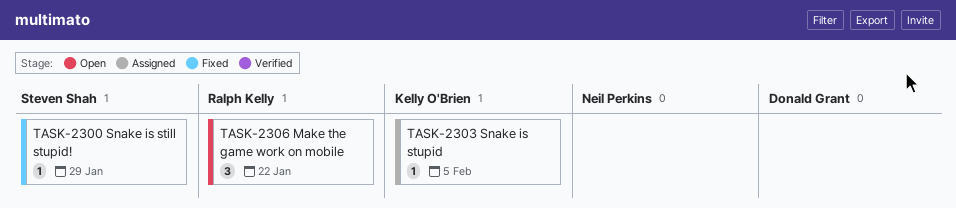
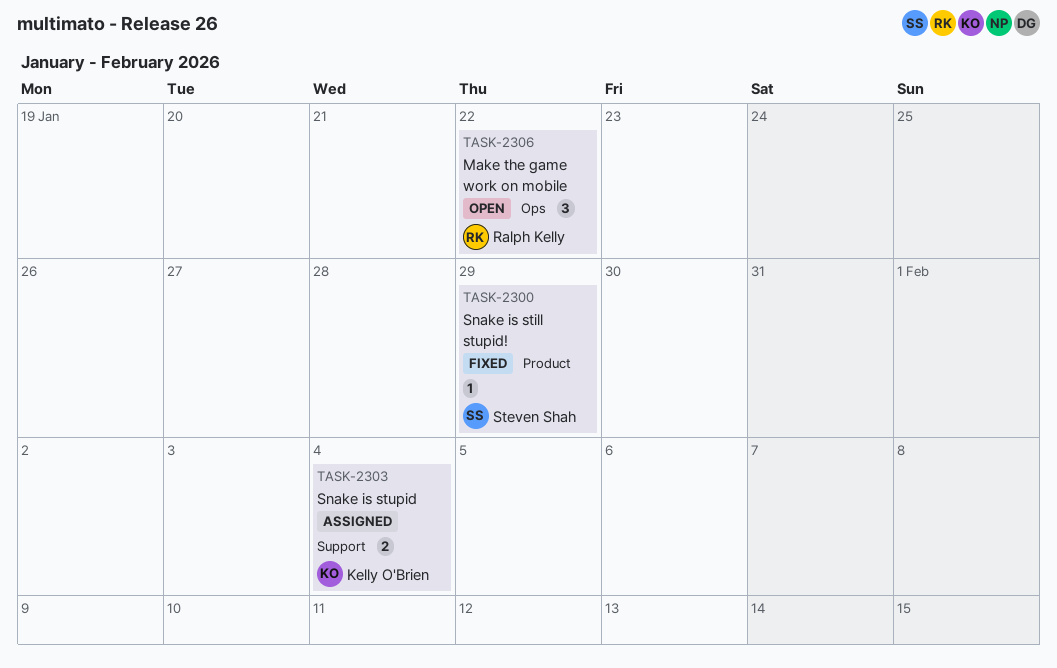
TASK-2303, estimate: 1 -> 2
TASK-2303, due: Feb 5 -> Feb 4

